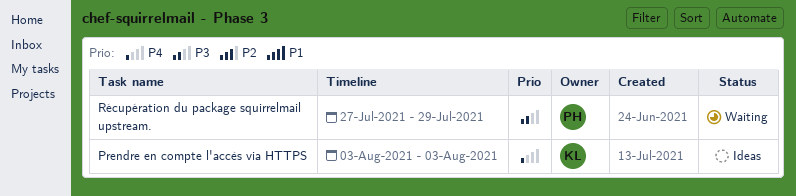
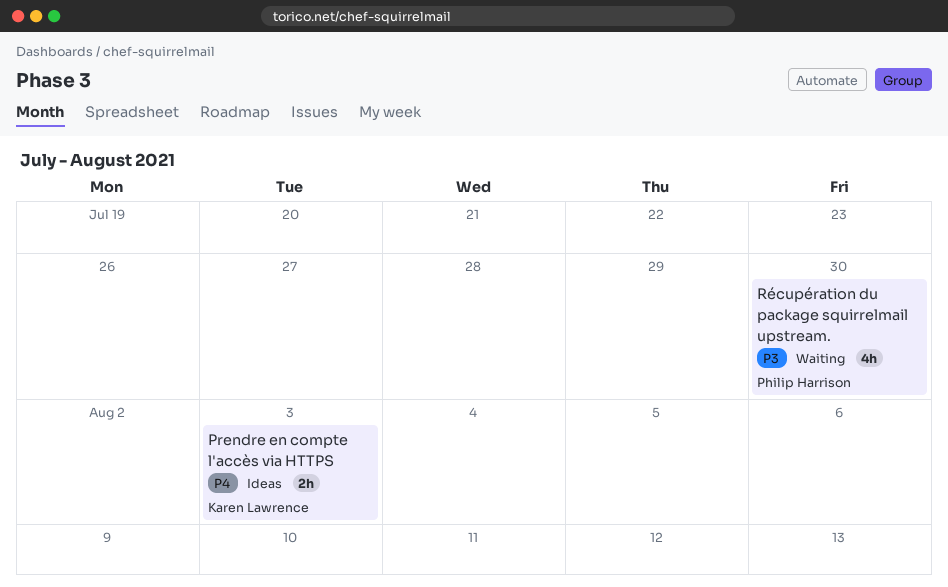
Récupération du package squirrelmail upstream., due: Jul 29 -> Jul 30

